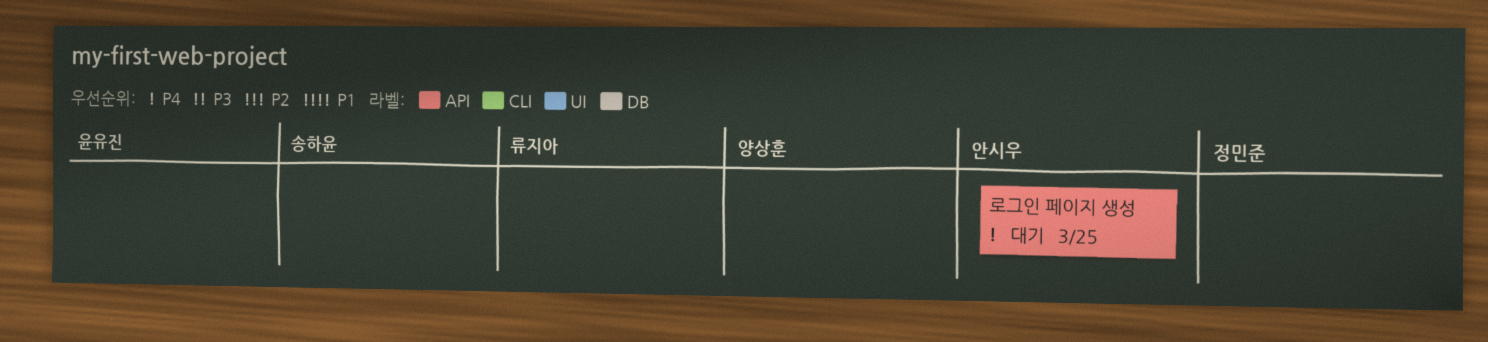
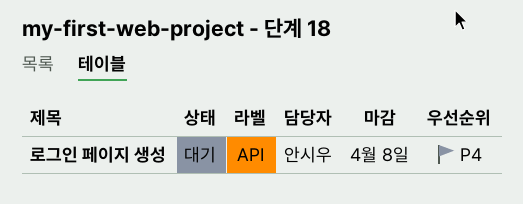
로그인 페이지 생성, due: Mar 25 -> Apr 8

